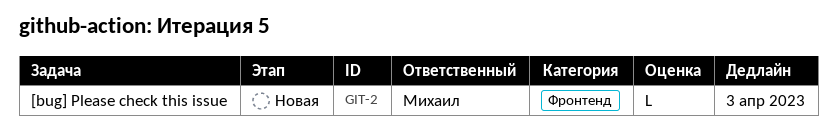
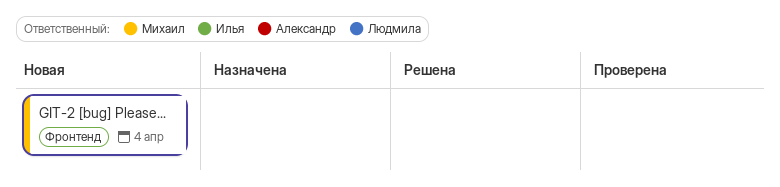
GIT-2, due: Apr 3 -> Apr 4

